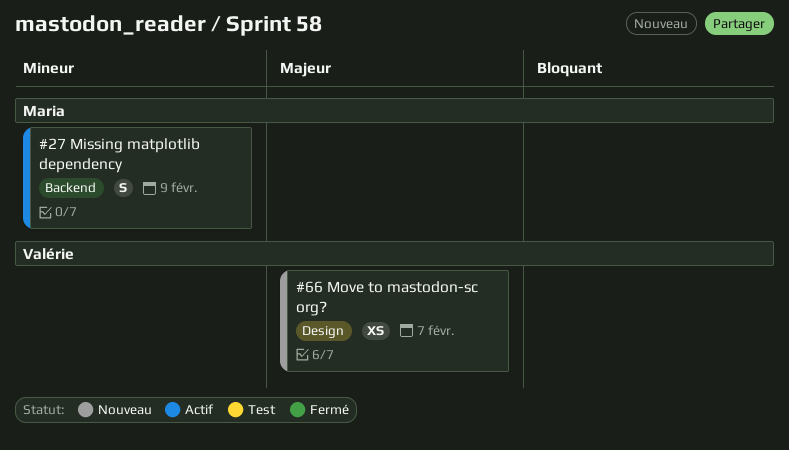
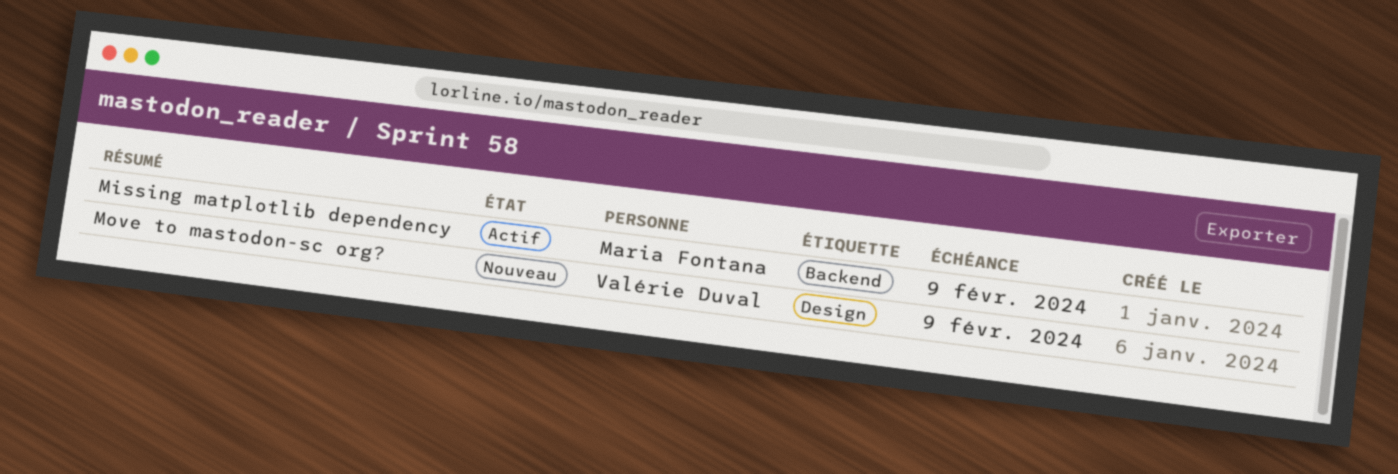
Move to mastodon-sc org?, due: Feb 7 -> Feb 9

